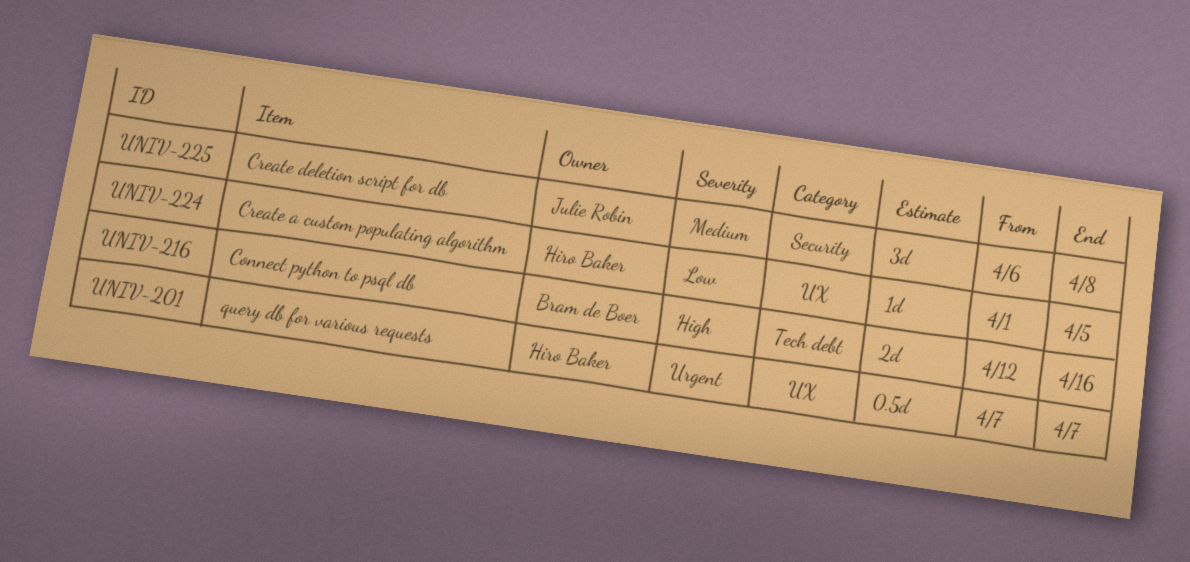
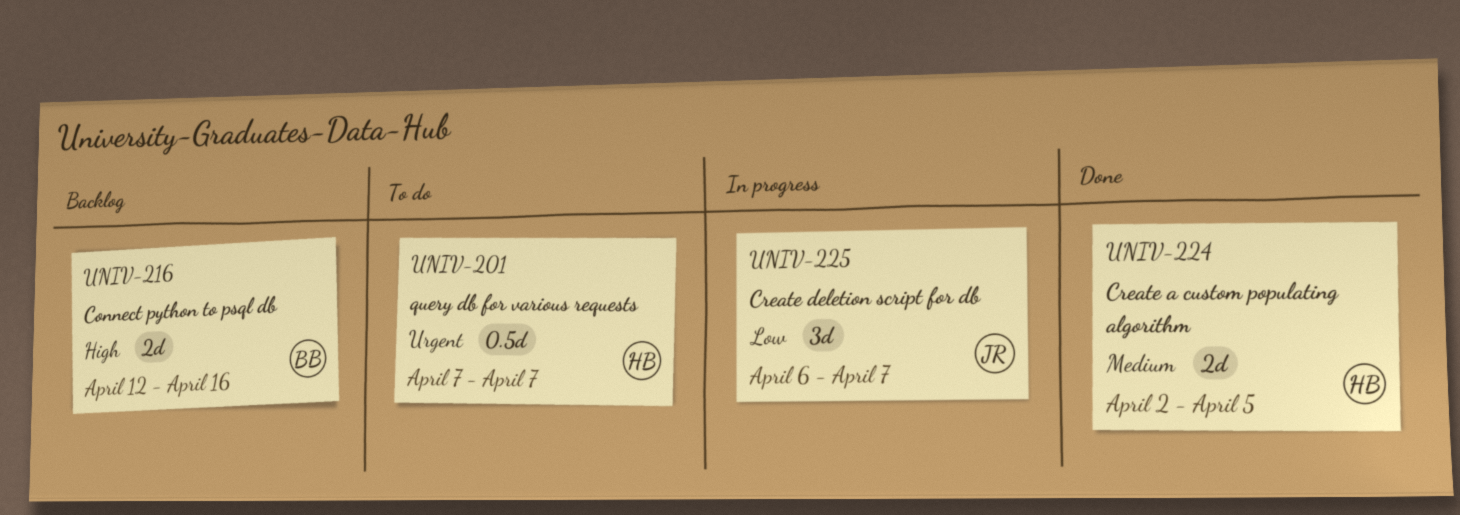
UNIV-224, priority: Low -> Medium
UNIV-224, estimate: 1d -> 2d
UNIV-224, start: Apr 1 -> Apr 2
UNIV-225, priority: Medium -> Low
UNIV-225, due: Apr 8 -> Apr 7

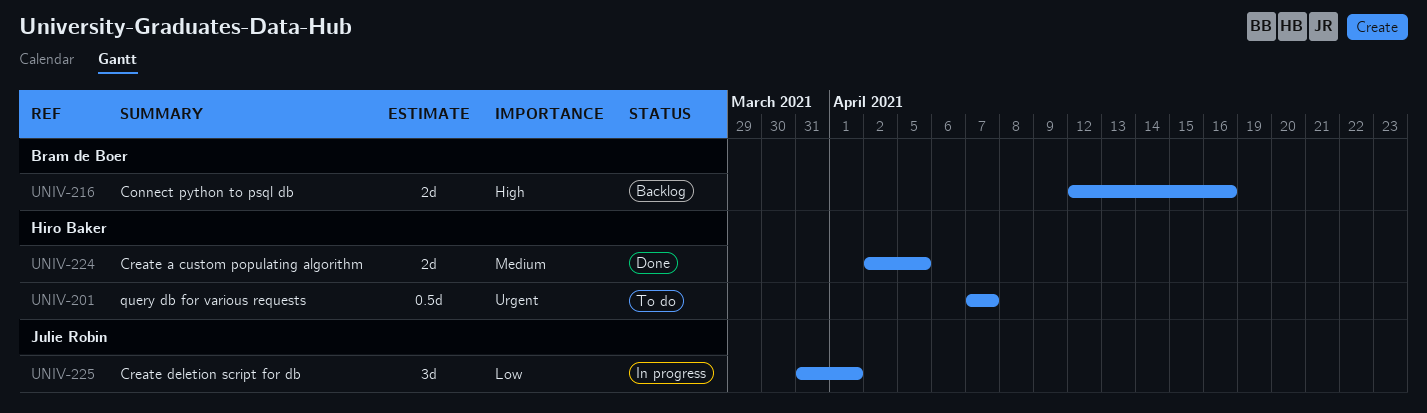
UNIV-225, start: Apr 6 -> Mar 31
UNIV-225, due: Apr 7 -> Apr 1

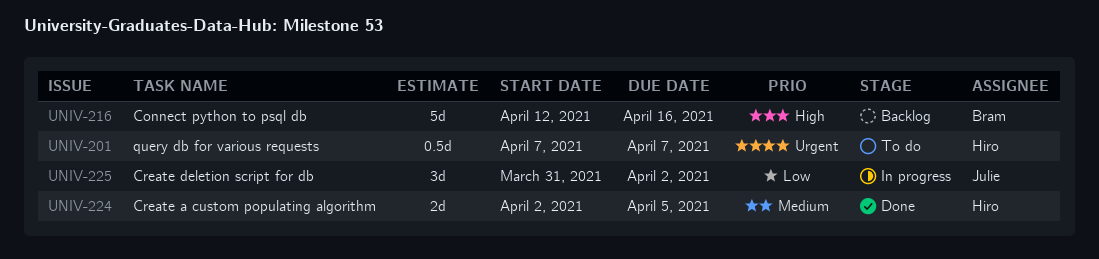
UNIV-216, estimate: 2d -> 5d
UNIV-225, due: Apr 1 -> Apr 2

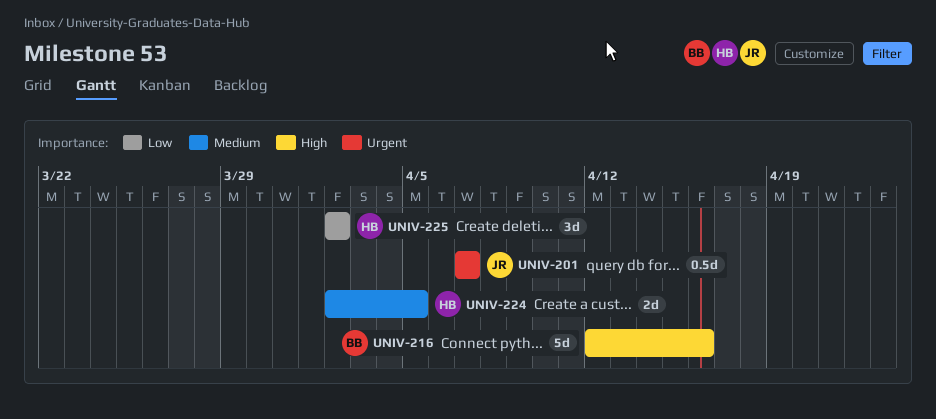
UNIV-201, owner: Hiro -> Julie
UNIV-225, owner: Julie -> Hiro
UNIV-225, start: Mar 31 -> Apr 2

